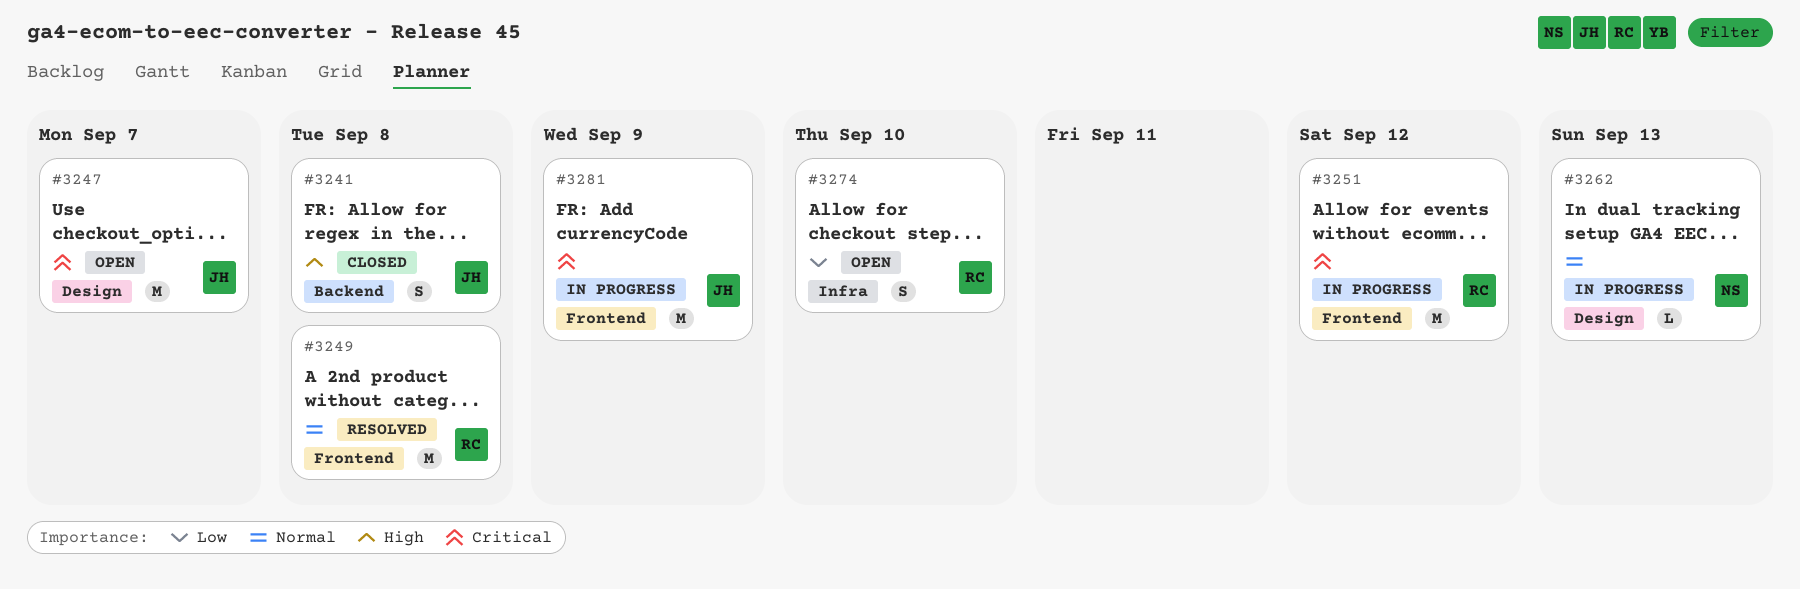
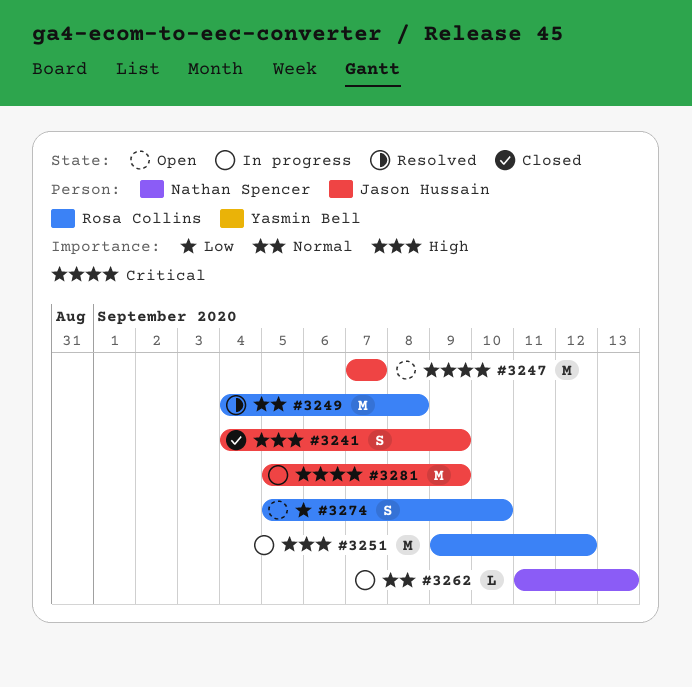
#3241, due: Sep 8 -> Sep 9
#3251, priority: Critical -> High

